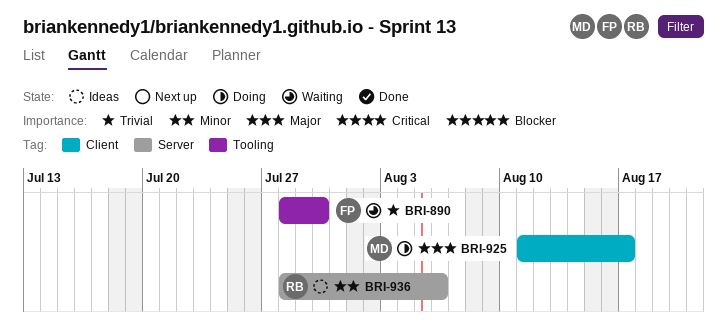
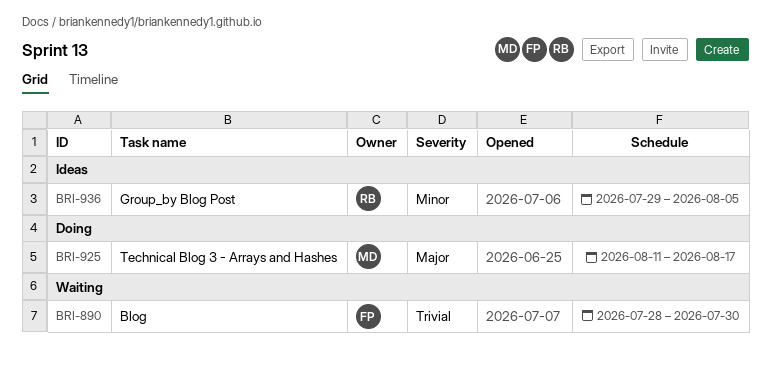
BRI-936, start: Jul 28 -> Jul 29
BRI-936, due: Aug 6 -> Aug 5

